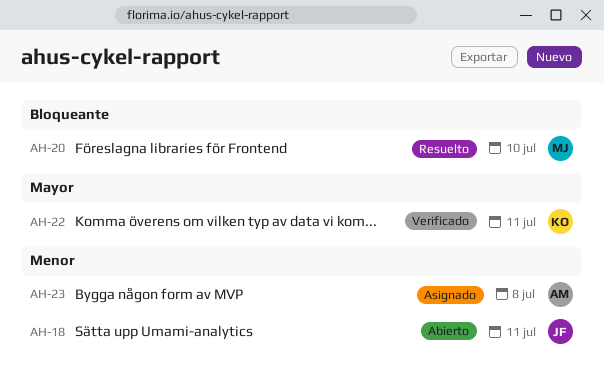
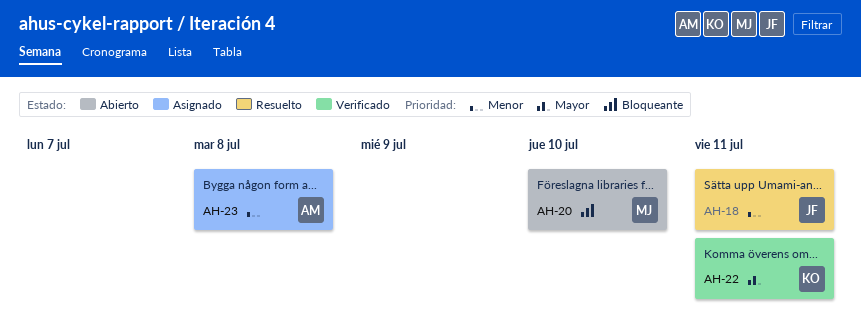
AH-18, status: Abierto -> Resuelto
AH-20, status: Resuelto -> Abierto

